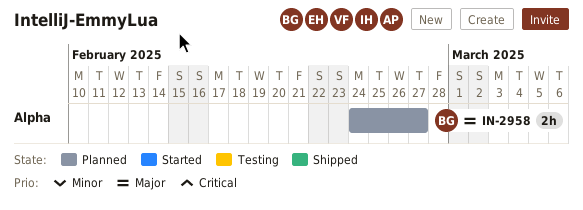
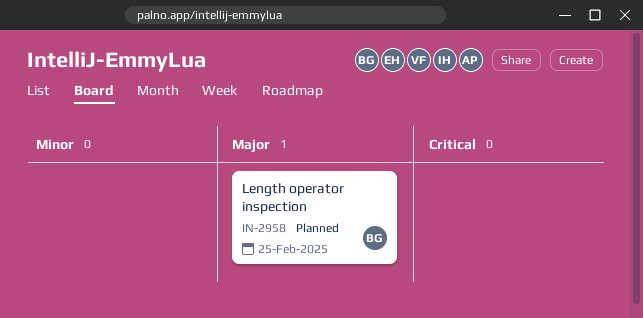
IN-2958, due: Feb 27 -> Feb 25

